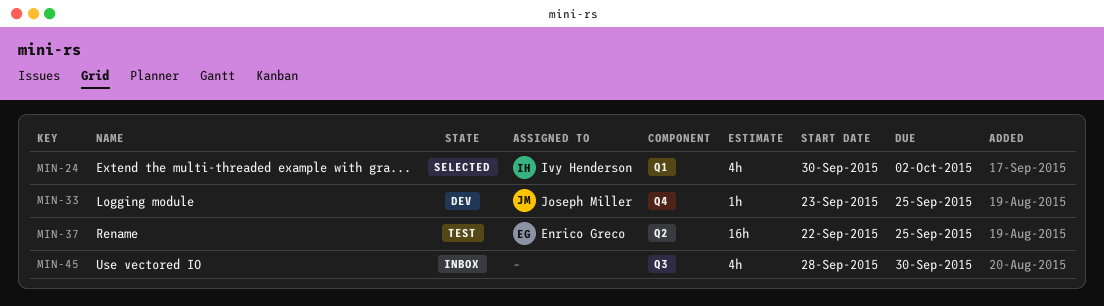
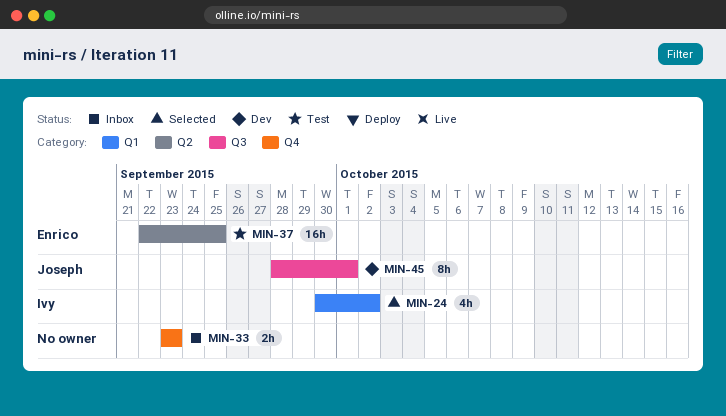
MIN-33, status: Dev -> Inbox
MIN-33, owner: Joseph Miller -> none
MIN-33, estimate: 1h -> 2h
MIN-33, due: Sep 25 -> Sep 23
MIN-45, status: Inbox -> Dev
MIN-45, owner: none -> Joseph Miller
MIN-45, estimate: 4h -> 8h
MIN-45, due: Sep 30 -> Oct 1

